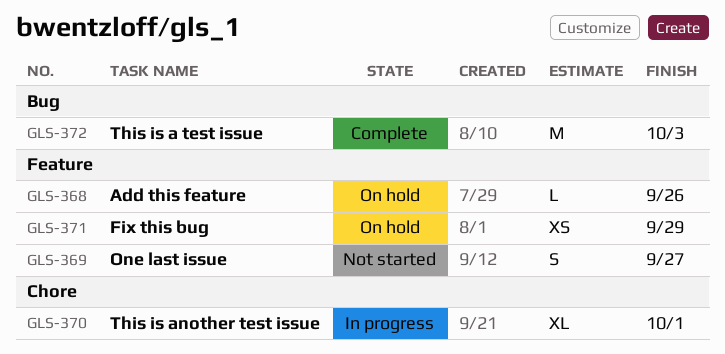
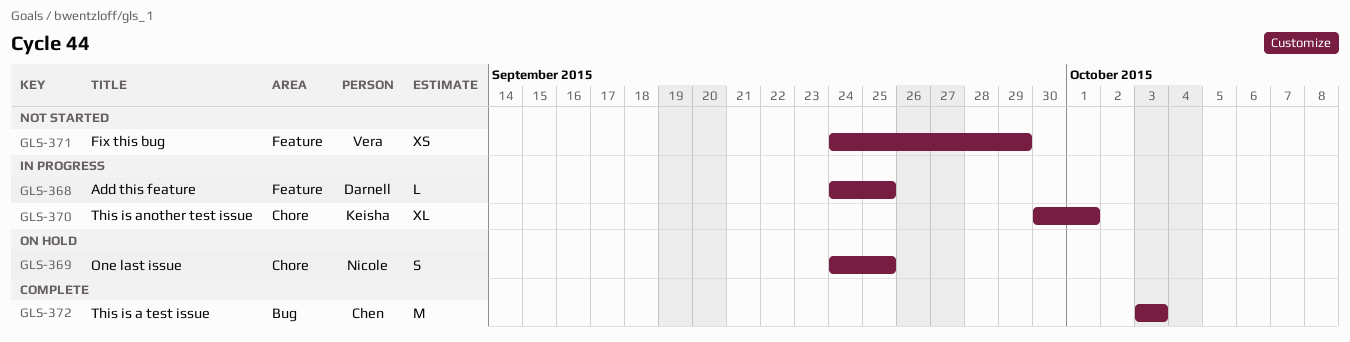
GLS-368, status: On hold -> In progress
GLS-368, due: Sep 26 -> Sep 25
GLS-369, status: Not started -> On hold
GLS-369, label: Feature -> Chore
GLS-369, due: Sep 27 -> Sep 25
GLS-371, status: On hold -> Not started

